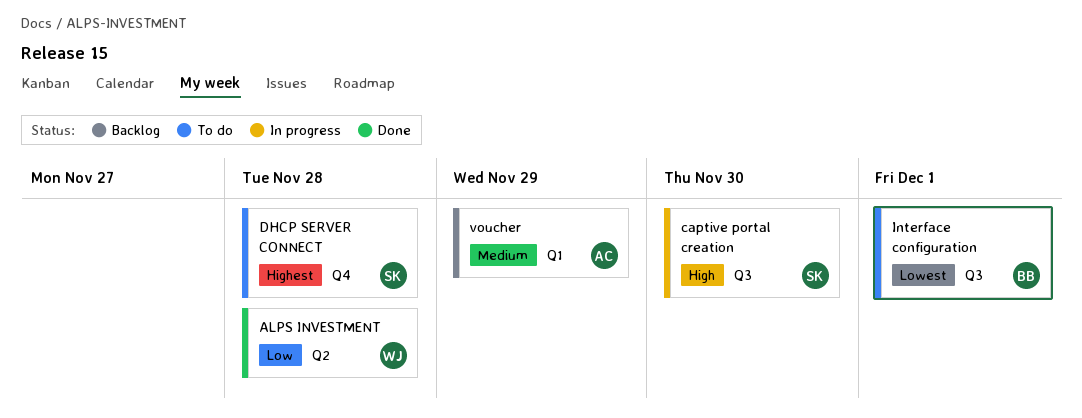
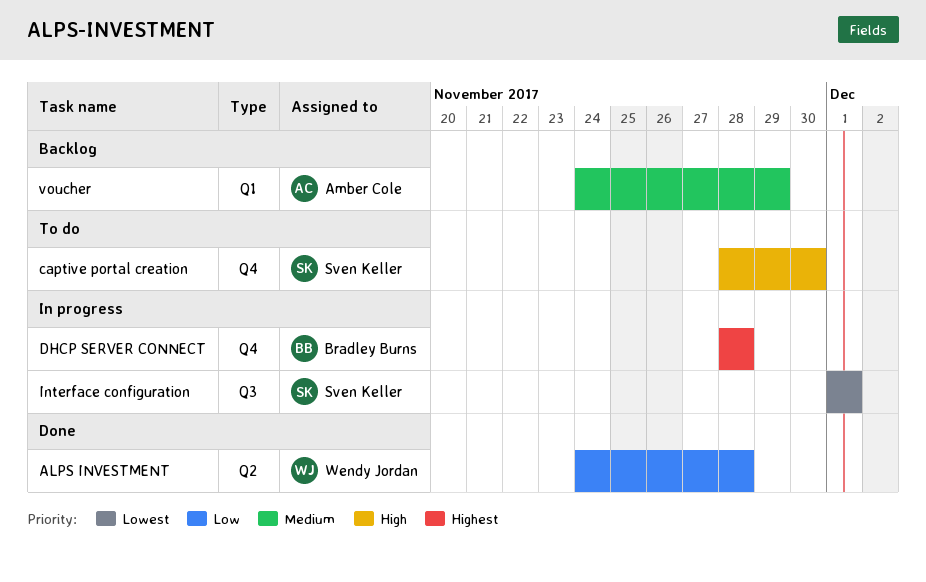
captive portal creation, status: In progress -> To do
captive portal creation, label: Q3 -> Q4
DHCP SERVER CONNECT, status: To do -> In progress
DHCP SERVER CONNECT, owner: Sven Keller -> Bradley Burns
Interface configuration, status: To do -> In progress
Interface configuration, owner: Bradley Burns -> Sven Keller

